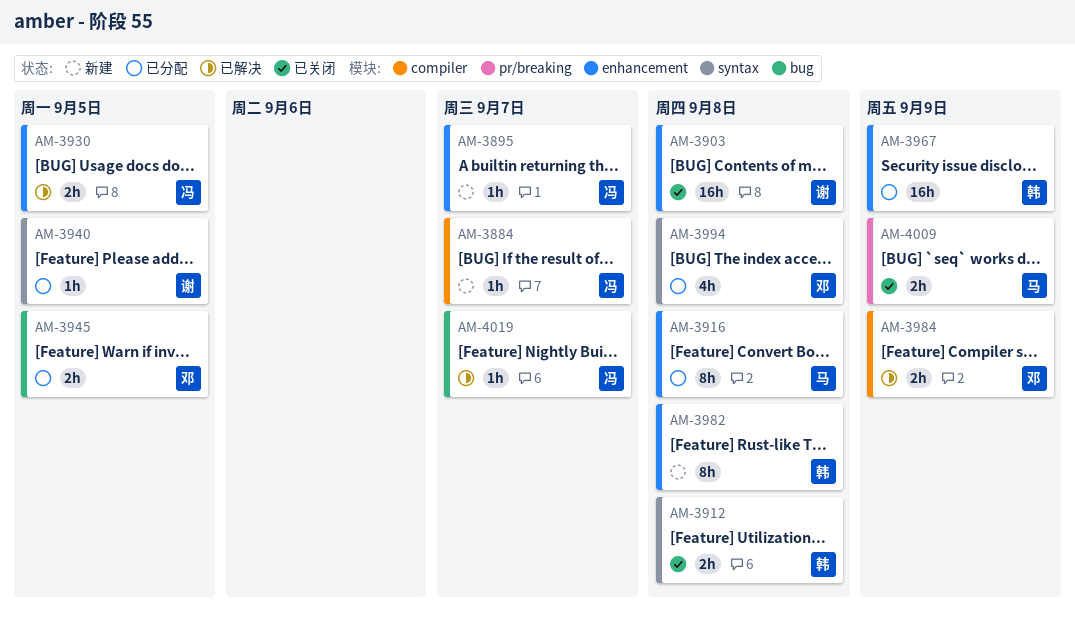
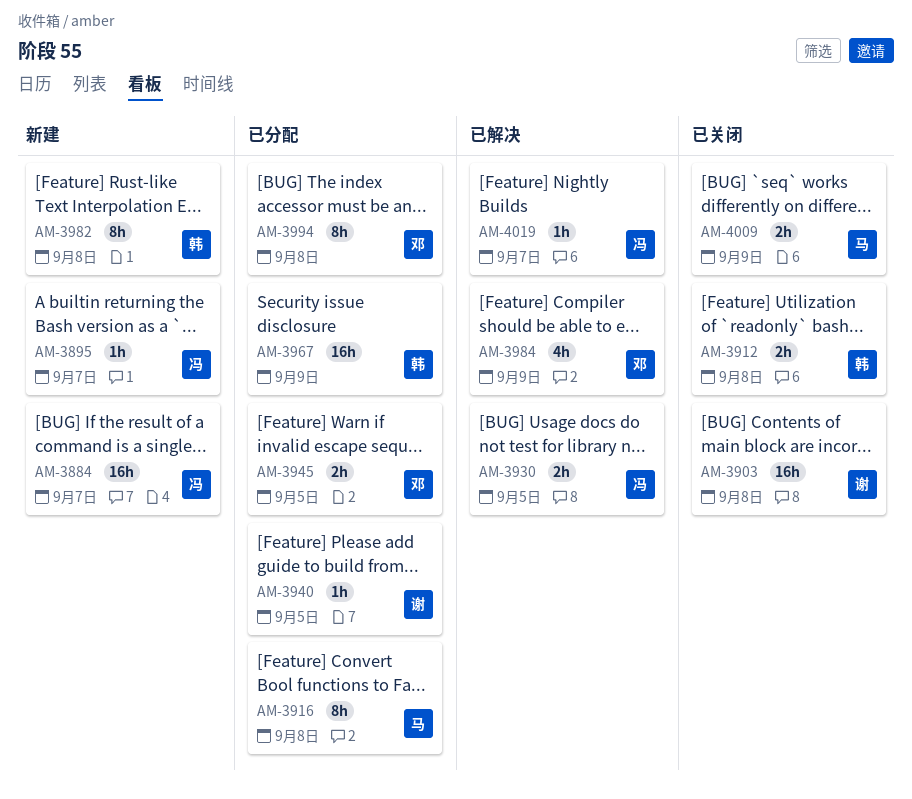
AM-3884, estimate: 1h -> 16h
AM-3984, estimate: 2h -> 4h
AM-3994, estimate: 4h -> 8h

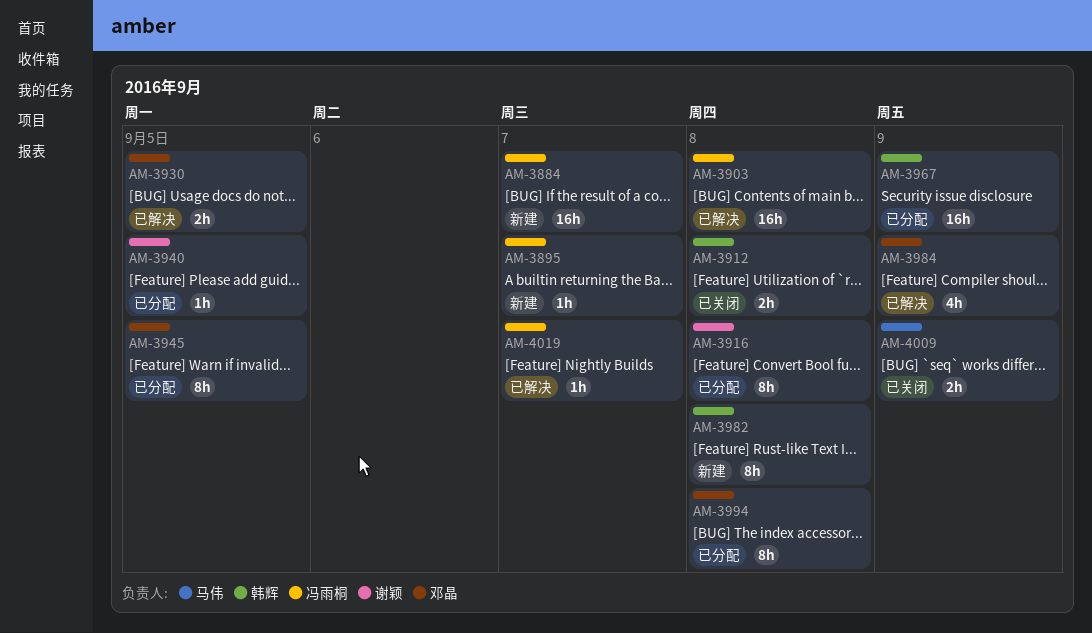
AM-3903, status: 已关闭 -> 已解决
AM-3903, owner: 谢颖 -> 冯雨桐
AM-3916, owner: 马伟 -> 谢颖
AM-3930, owner: 冯雨桐 -> 邓晶
AM-3945, estimate: 2h -> 8h

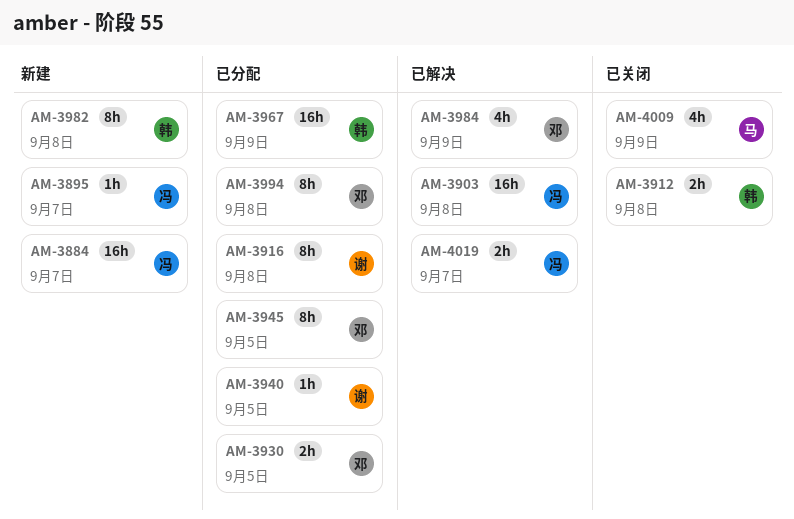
AM-3930, status: 已解决 -> 已分配
AM-4009, estimate: 2h -> 4h
AM-4019, estimate: 1h -> 2h

